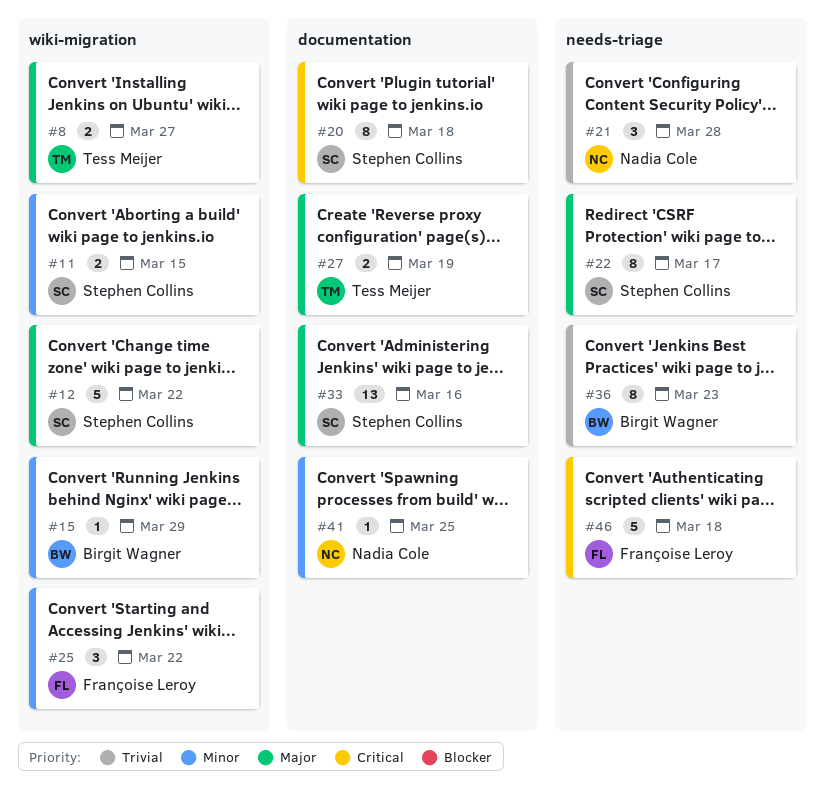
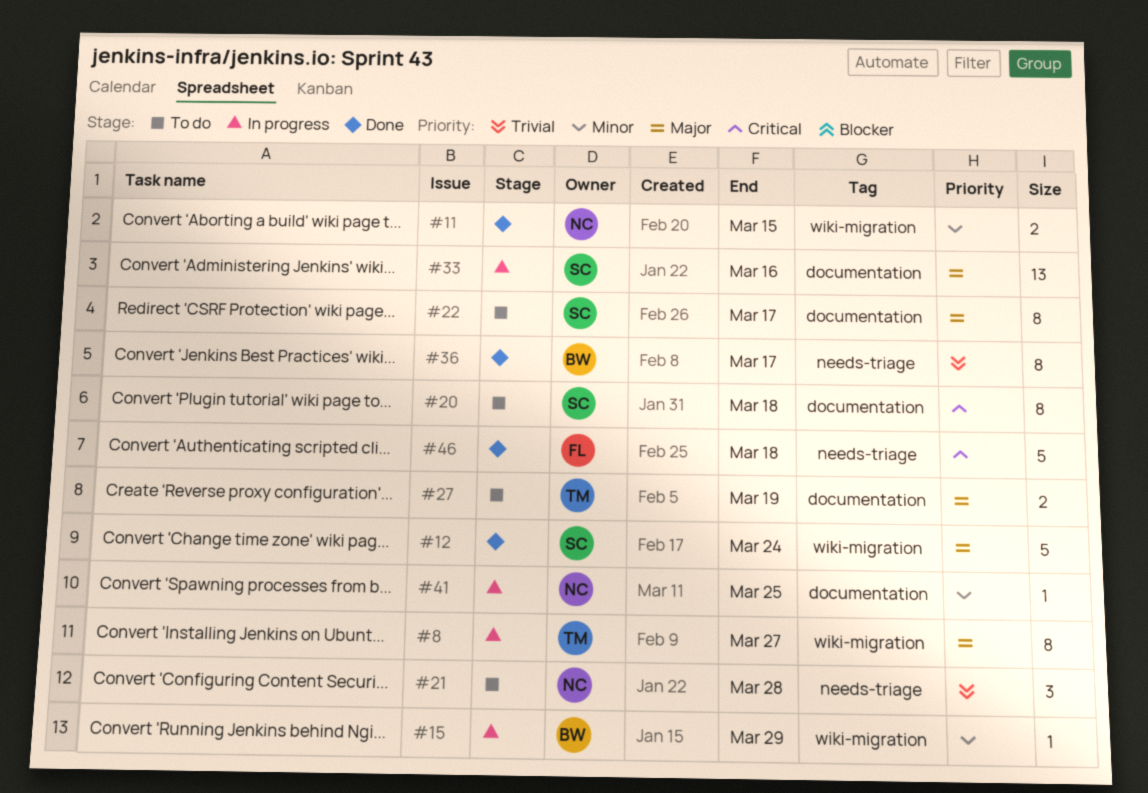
#8, estimate: 2 -> 8
#11, owner: Stephen Collins -> Nadia Cole
#12, due: Mar 22 -> Mar 24
#22, label: needs-triage -> documentation
#25: present -> none
#36, due: Mar 23 -> Mar 17

